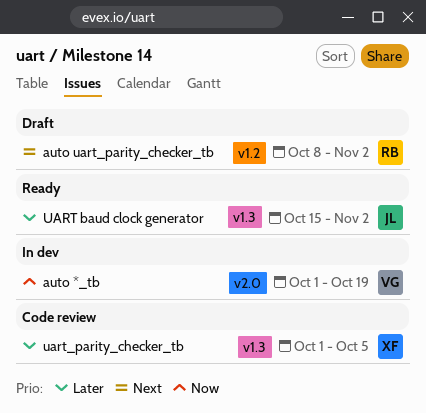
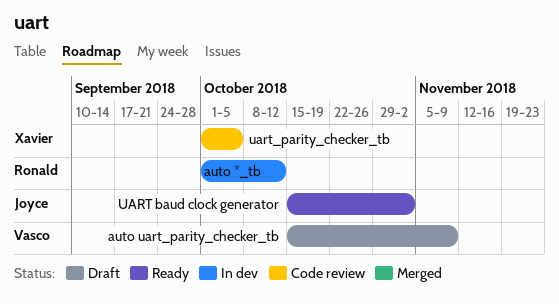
auto *_tb, owner: Vasco -> Ronald
auto *_tb, due: Oct 19 -> Oct 12
auto uart_parity_checker_tb, owner: Ronald -> Vasco
auto uart_parity_checker_tb, start: Oct 8 -> Oct 15
auto uart_parity_checker_tb, due: Nov 2 -> Nov 9

